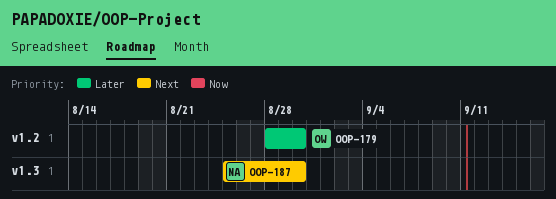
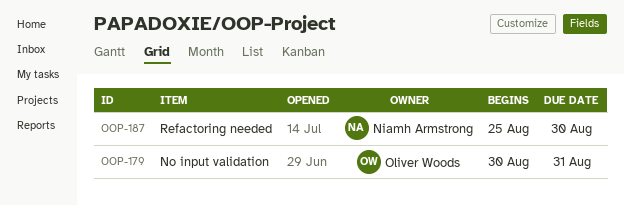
OOP-179, start: Aug 28 -> Aug 30
OOP-179, due: Aug 30 -> Aug 31

